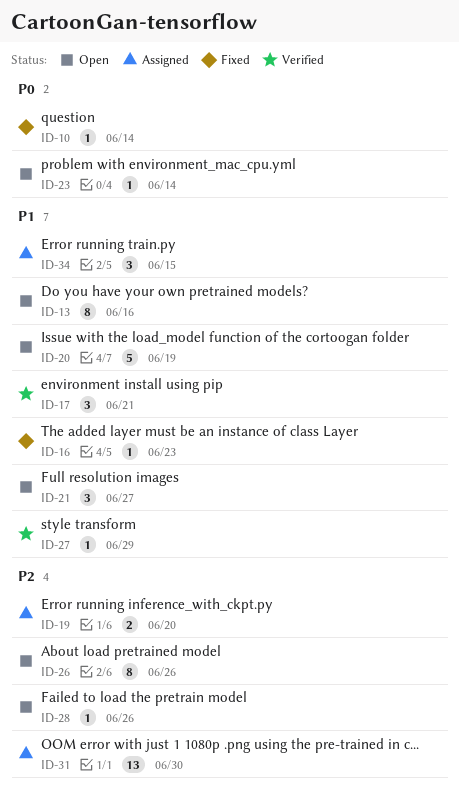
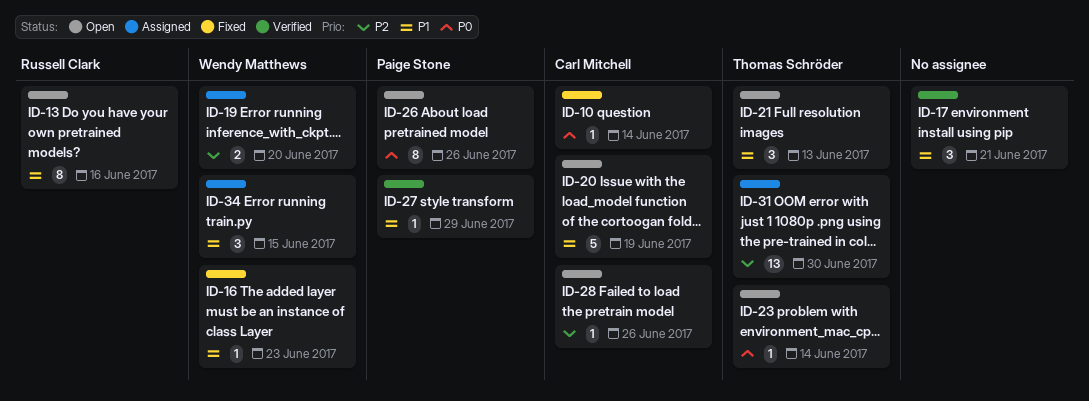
ID-21, due: Jun 27 -> Jun 13
ID-26, priority: P2 -> P0

